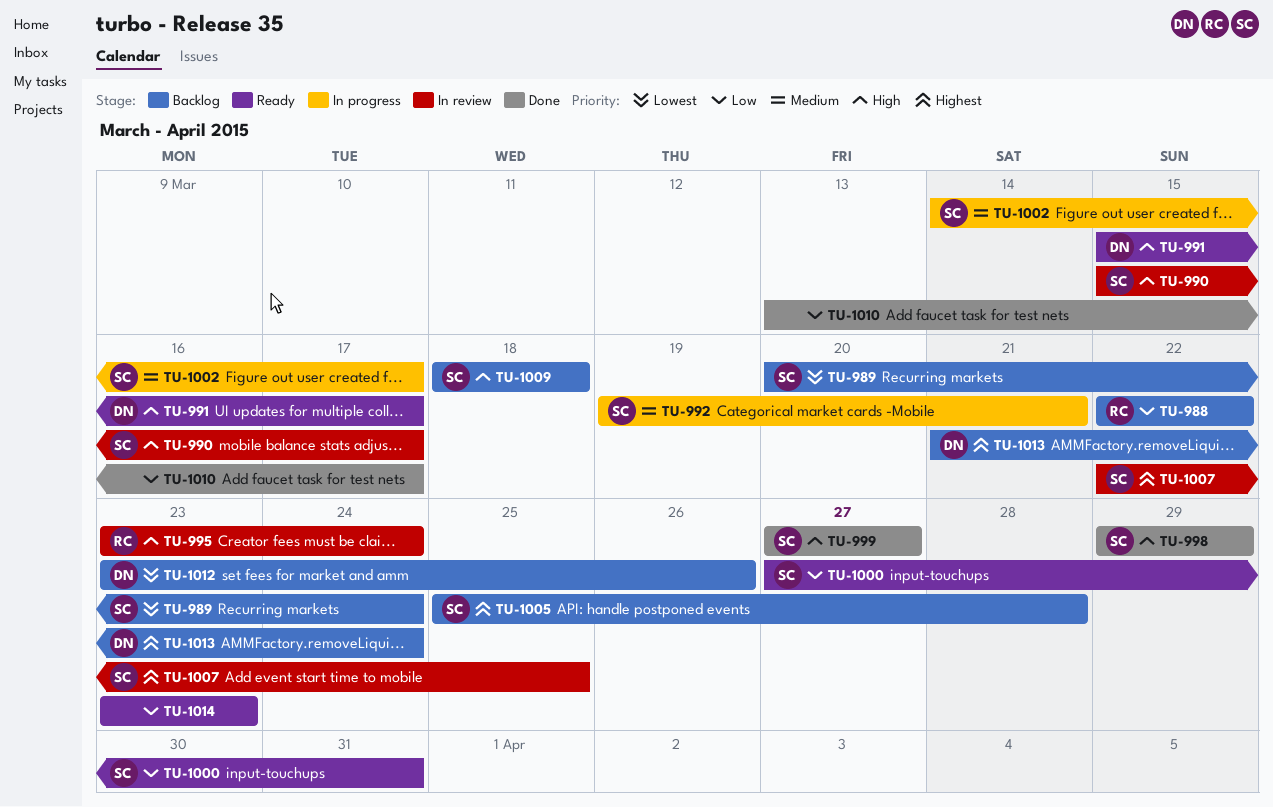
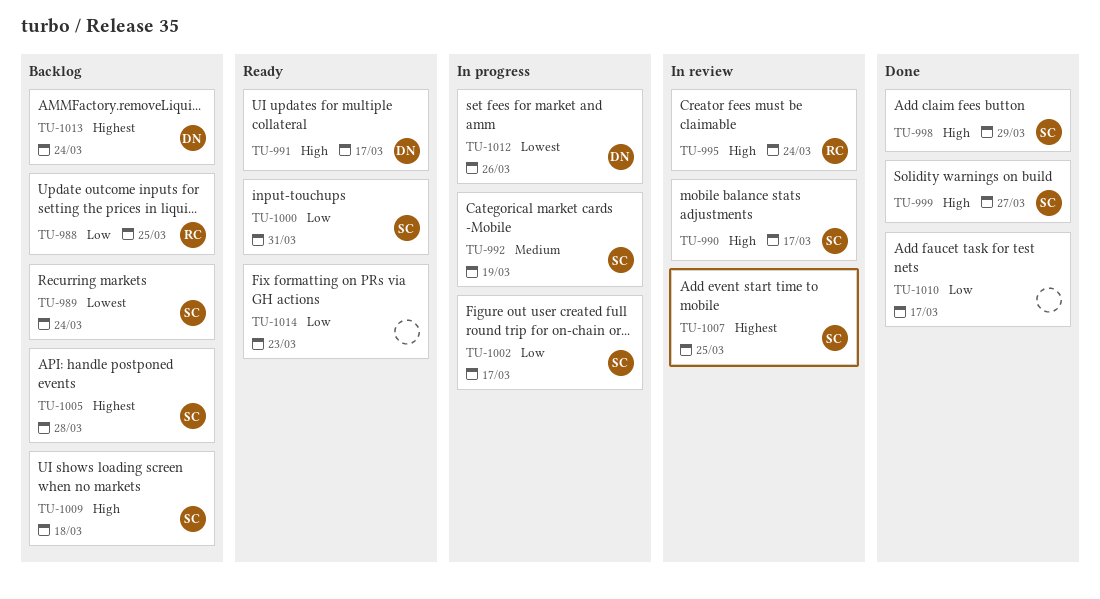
TU-988, due: Mar 22 -> Mar 25
TU-992, due: Mar 21 -> Mar 19
TU-1002, priority: Medium -> Low
TU-1012, status: Backlog -> In progress

